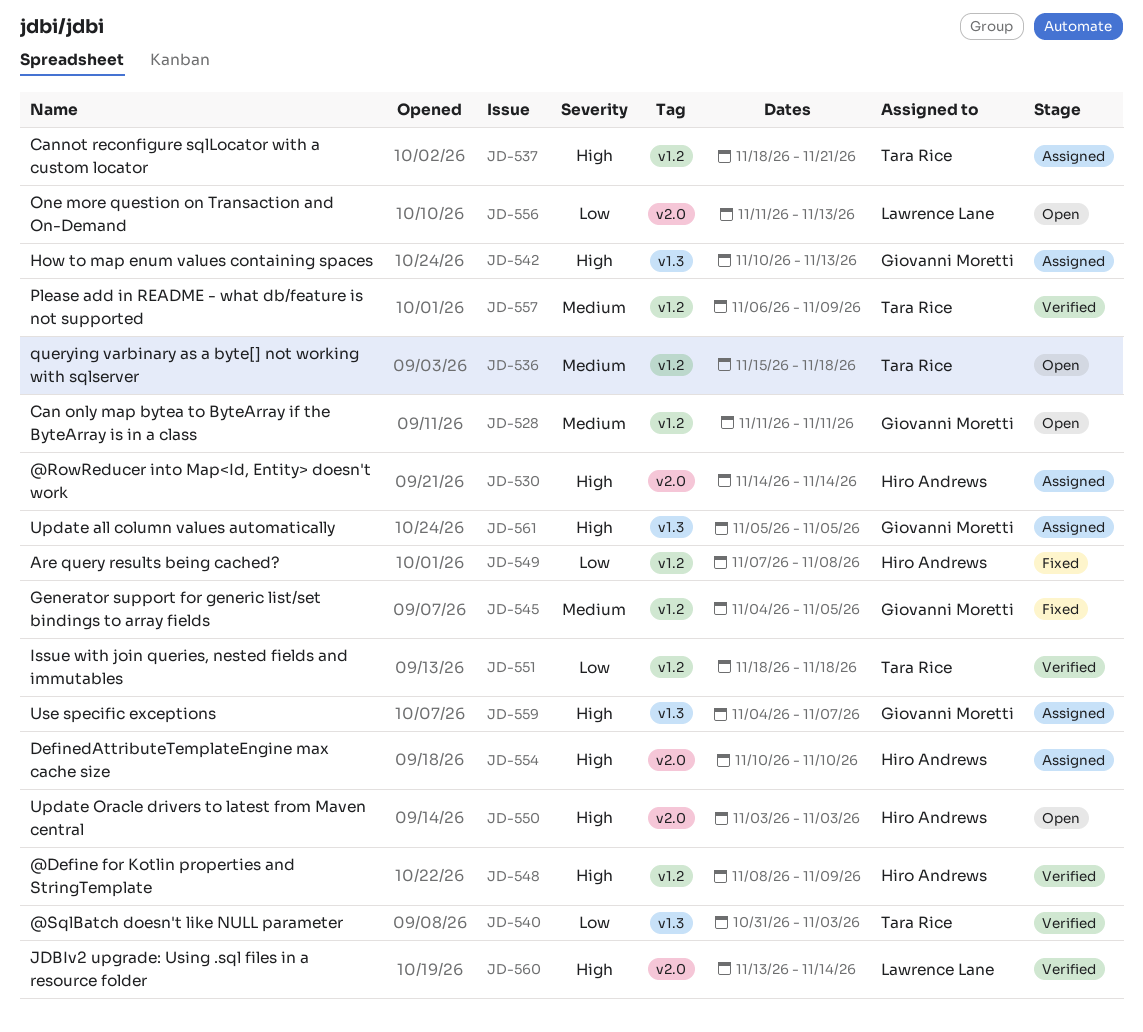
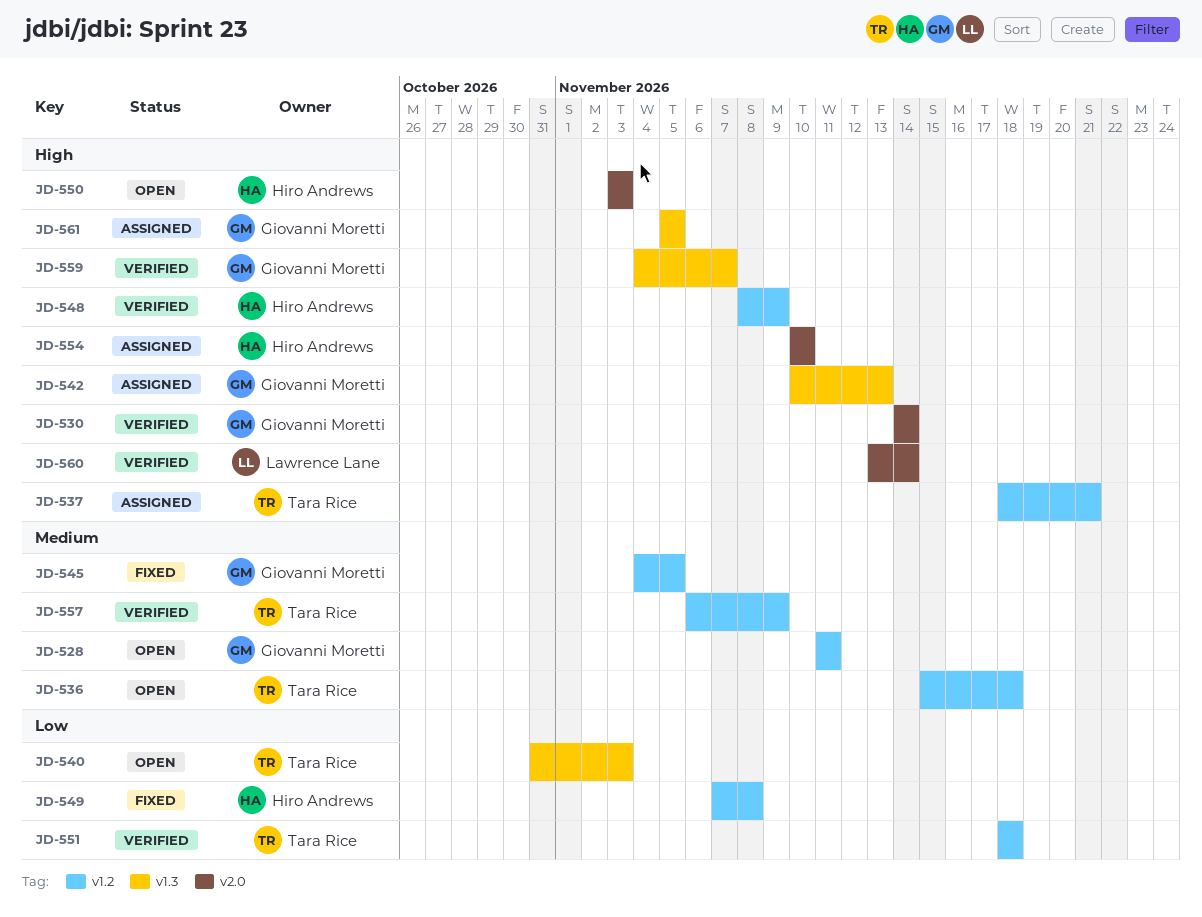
JD-530, status: Assigned -> Verified
JD-530, owner: Hiro Andrews -> Giovanni Moretti
JD-540, status: Verified -> Open
JD-556: present -> none
JD-559, status: Assigned -> Verified

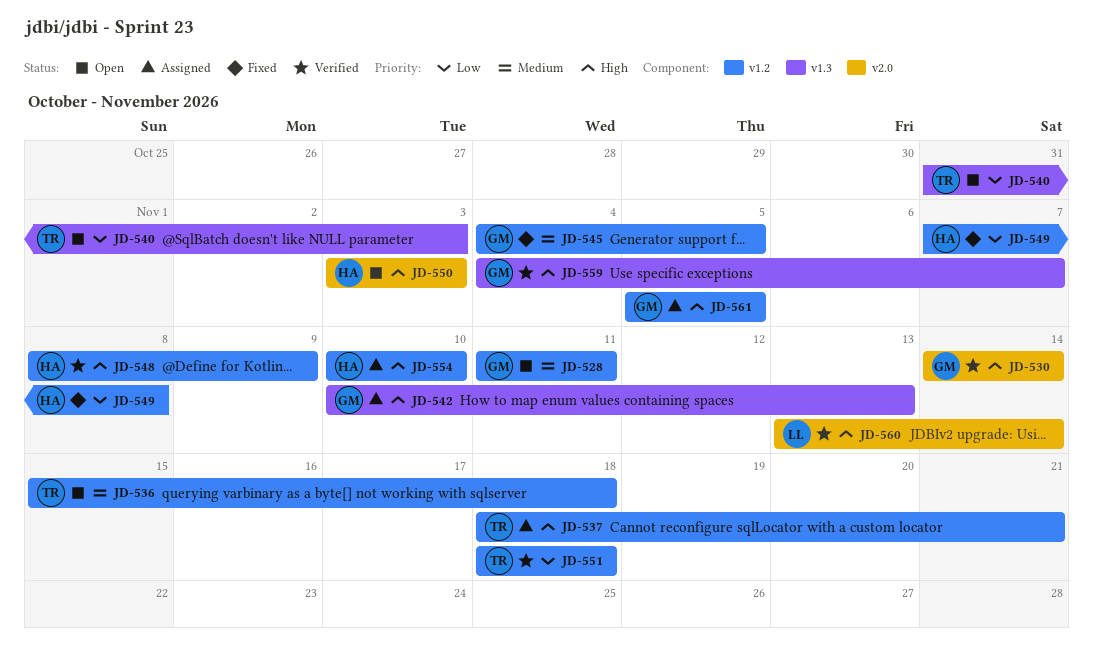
JD-554, label: v2.0 -> v1.2
JD-557: present -> none
JD-561, label: v1.3 -> v1.2

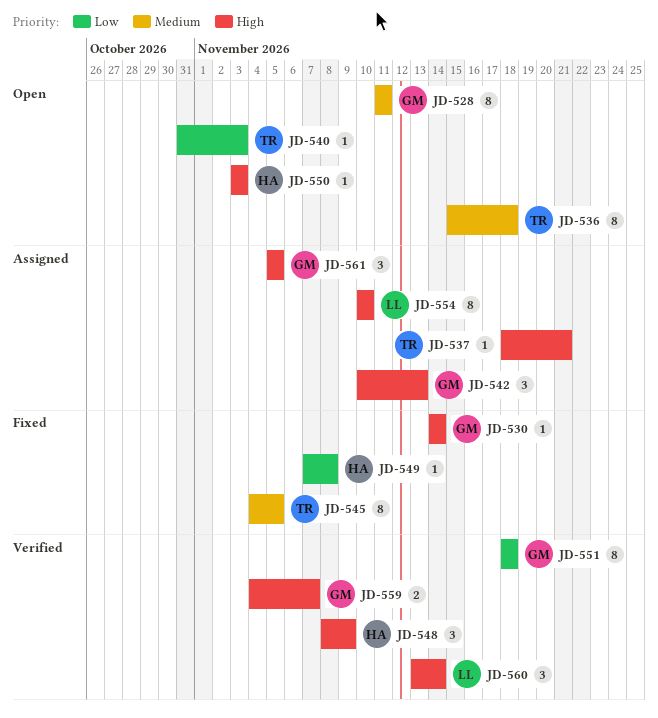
JD-530, status: Verified -> Fixed
JD-545, owner: GM -> TR
JD-551, owner: TR -> GM
JD-554, owner: HA -> LL

